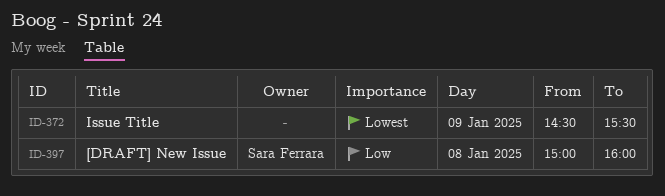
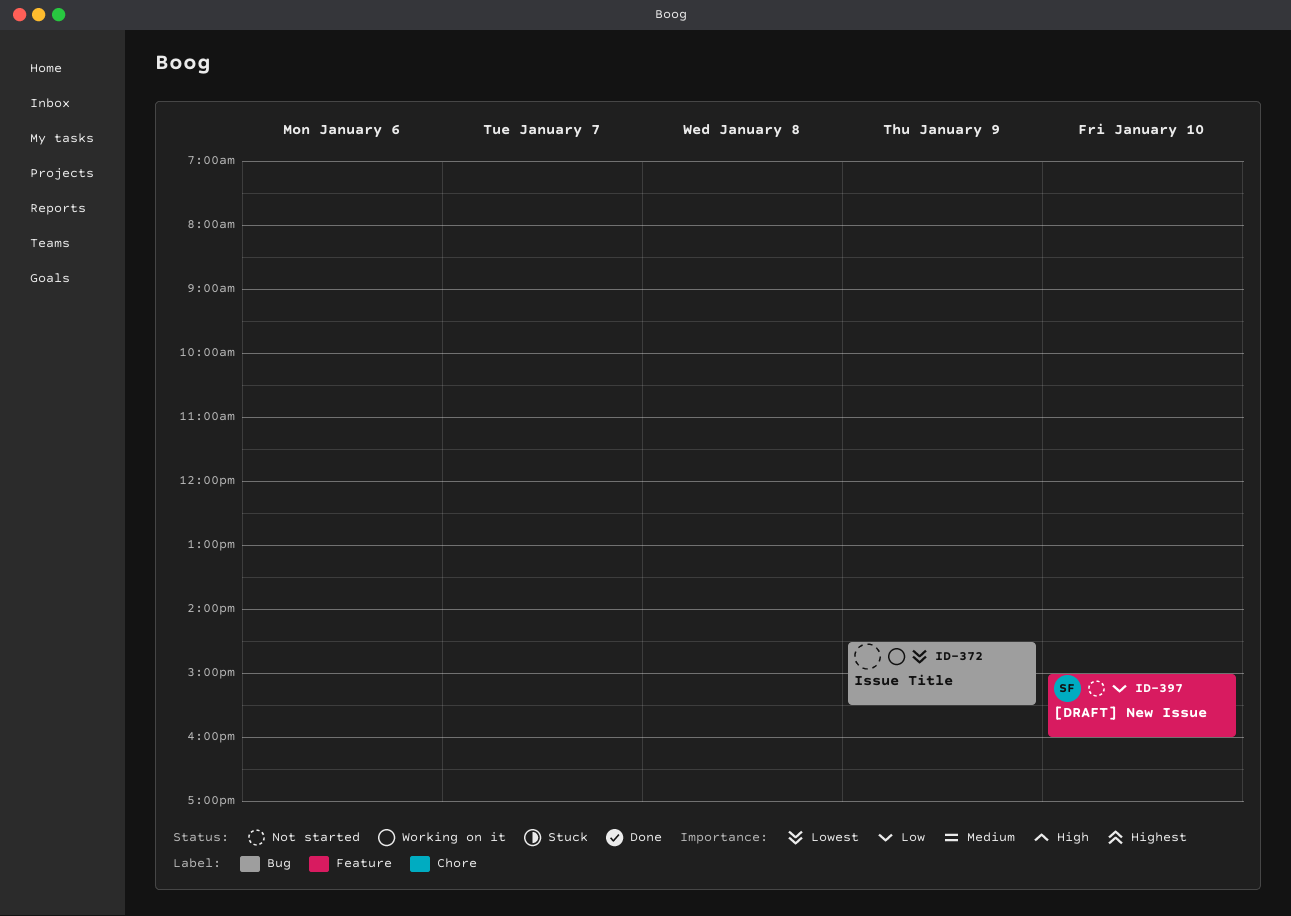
ID-397, day: Jan 8 -> Jan 10

